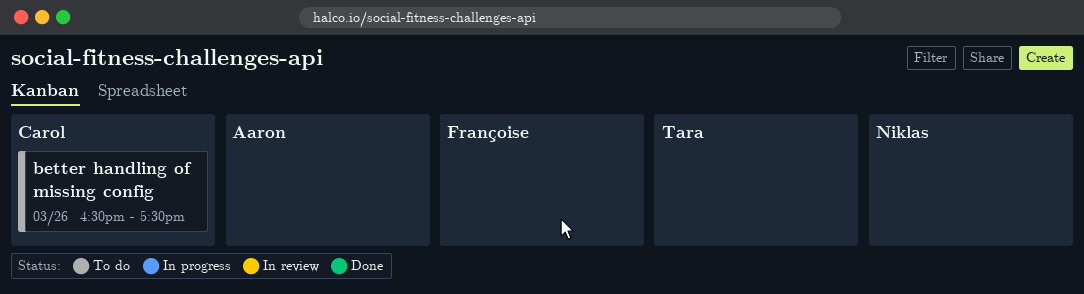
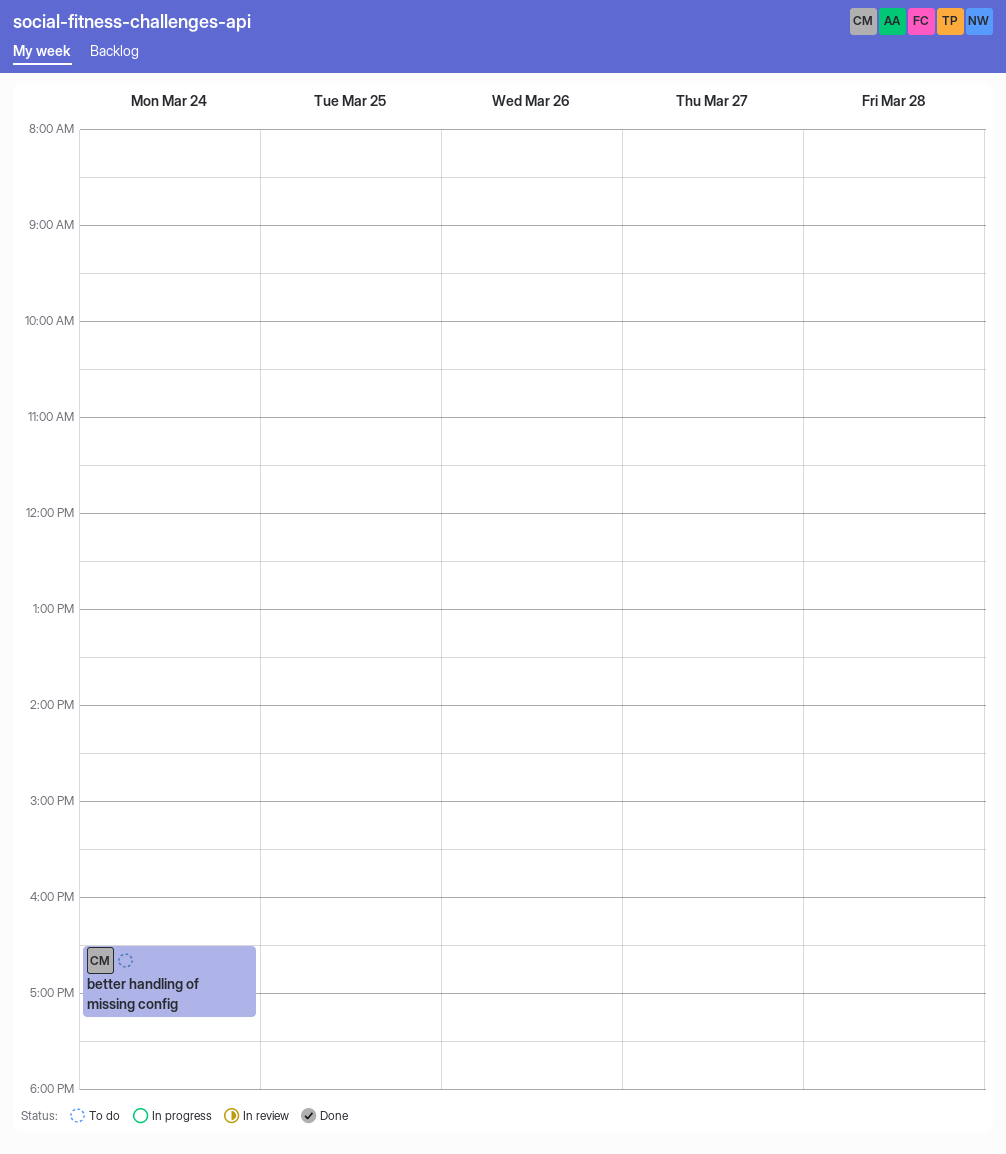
better handling of missing config, day: Mar 26 -> Mar 24
better handling of missing config, ends: 17:30 -> 17:15

